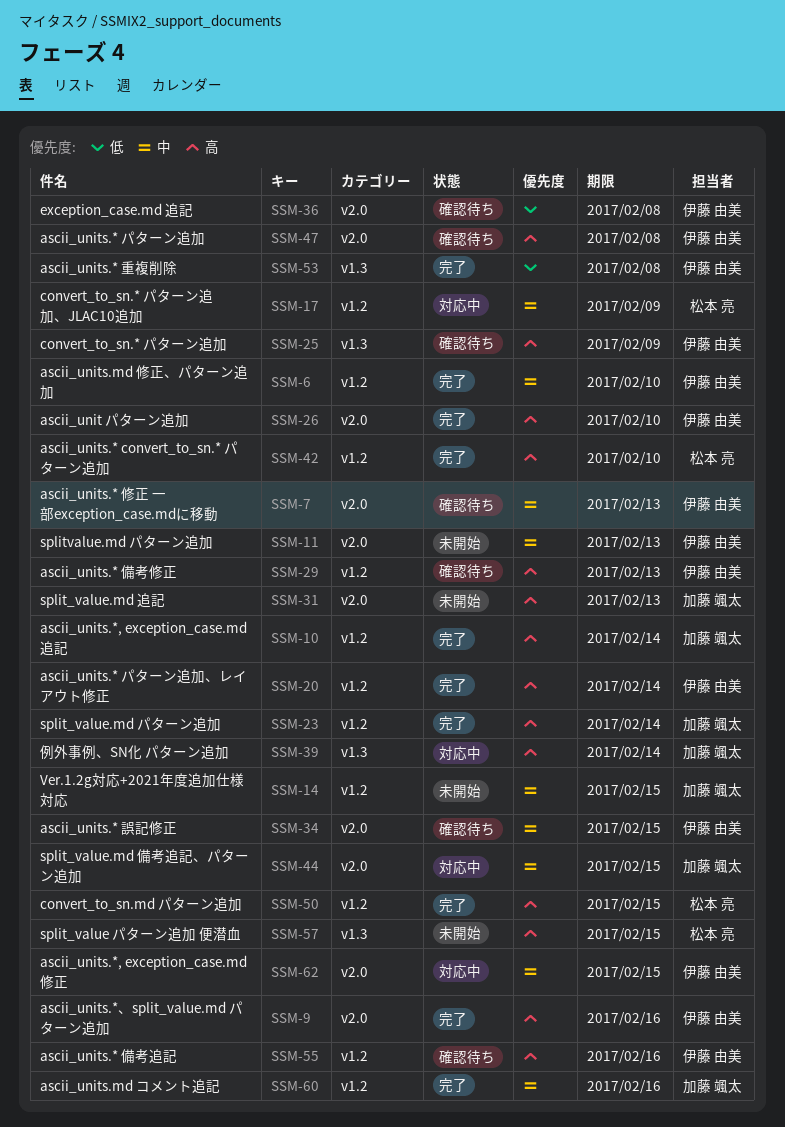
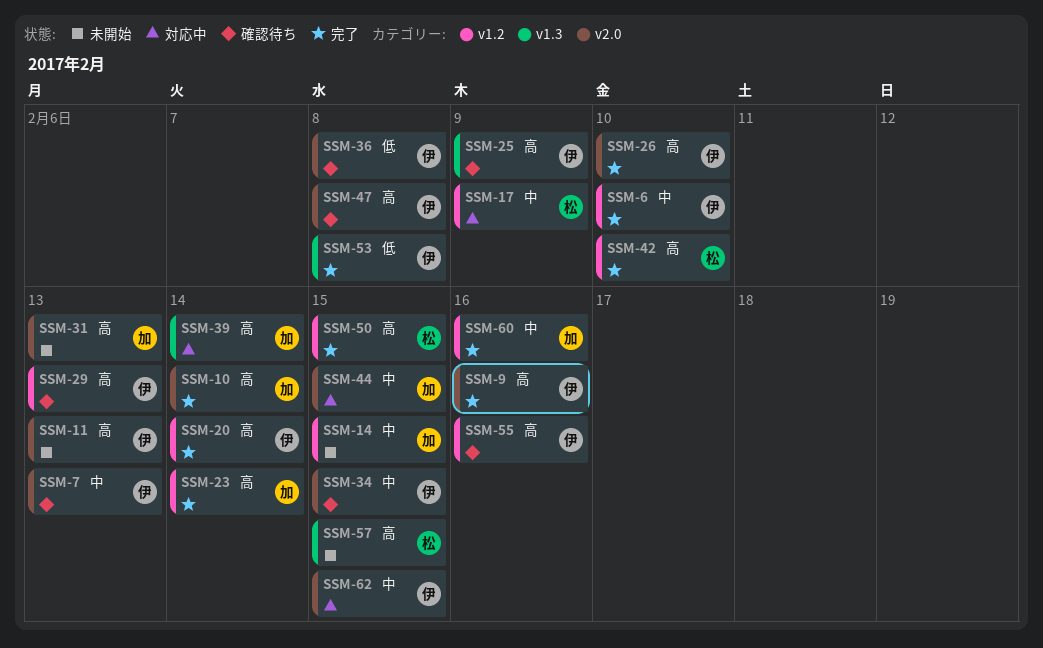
SSM-10, label: v1.2 -> v2.0
SSM-11, priority: 中 -> 高

